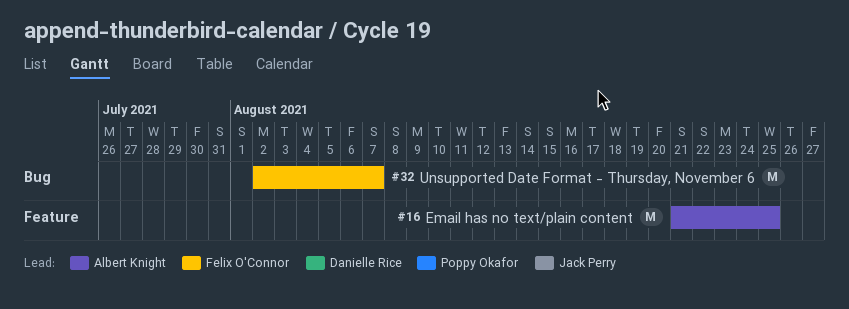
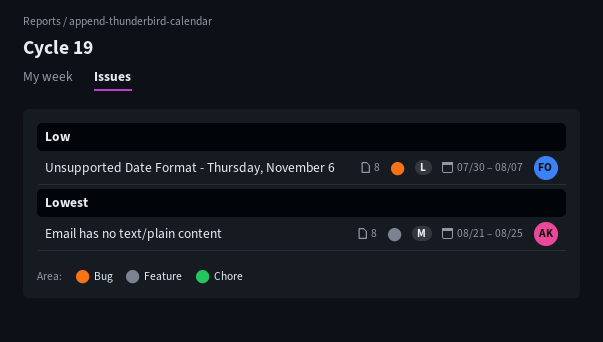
Unsupported Date Format - Thursday, November 6, estimate: M -> L
Unsupported Date Format - Thursday, November 6, start: Aug 2 -> Jul 30

